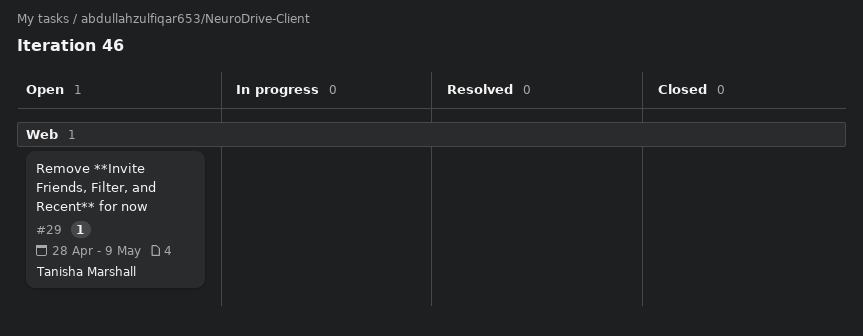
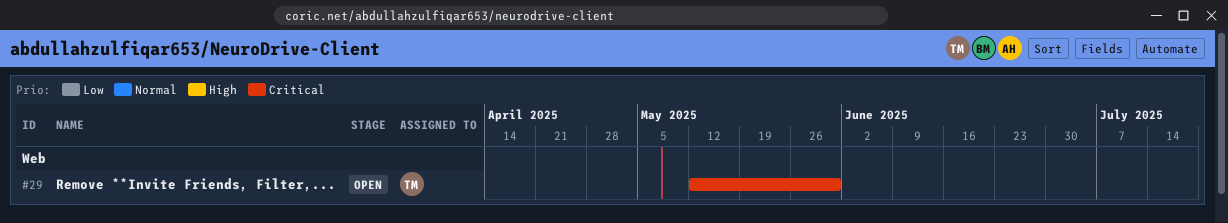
#29, start: Apr 28 -> May 12
#29, due: May 9 -> May 30

